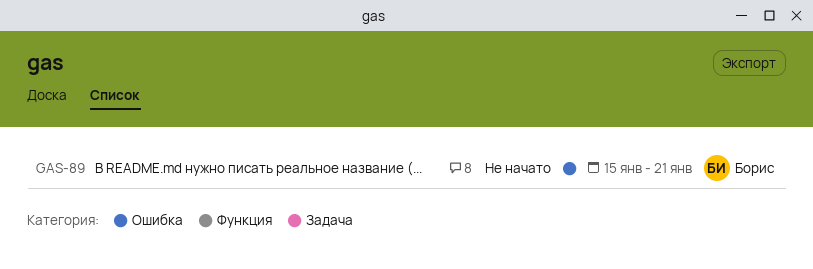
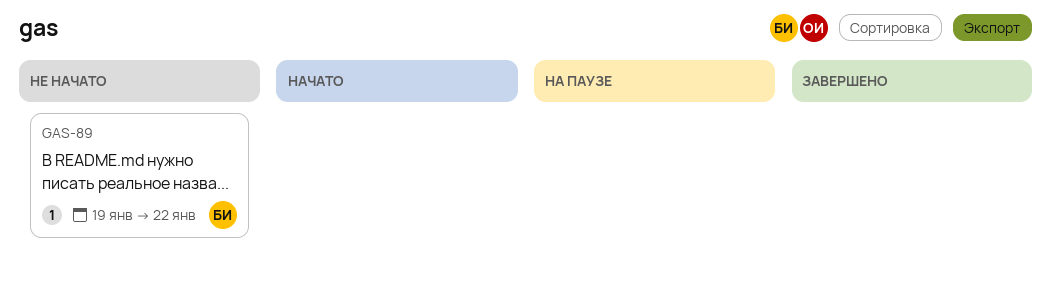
GAS-89, start: Jan 15 -> Jan 19
GAS-89, due: Jan 21 -> Jan 22

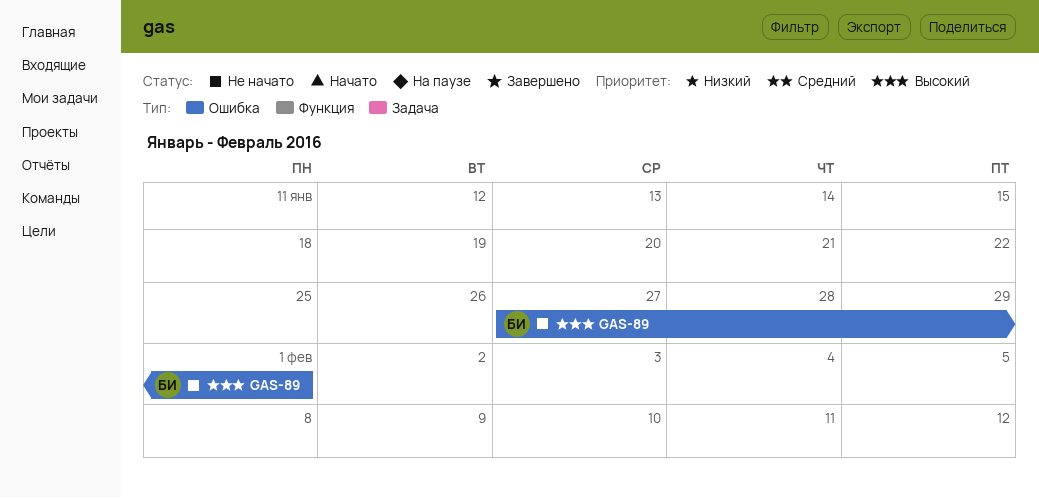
GAS-89, start: Jan 19 -> Jan 27
GAS-89, due: Jan 22 -> Feb 1

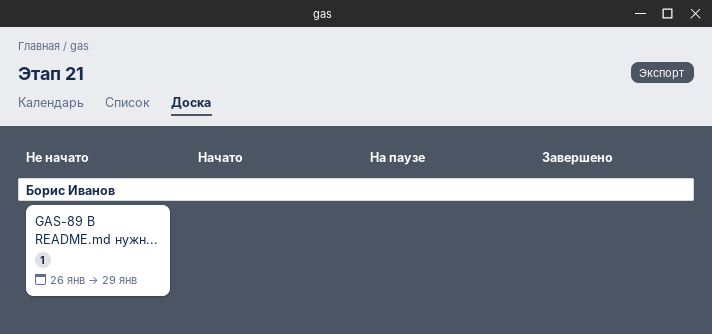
GAS-89, start: Jan 27 -> Jan 26
GAS-89, due: Feb 1 -> Jan 29

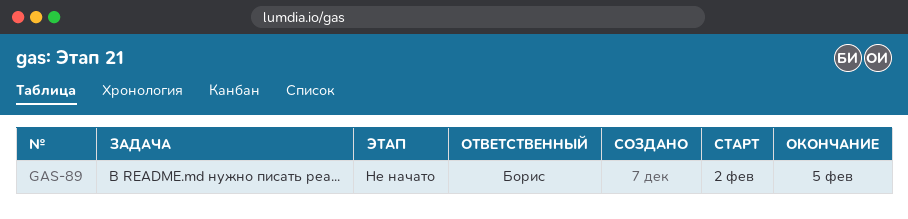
GAS-89, start: Jan 26 -> Feb 2
GAS-89, due: Jan 29 -> Feb 5

